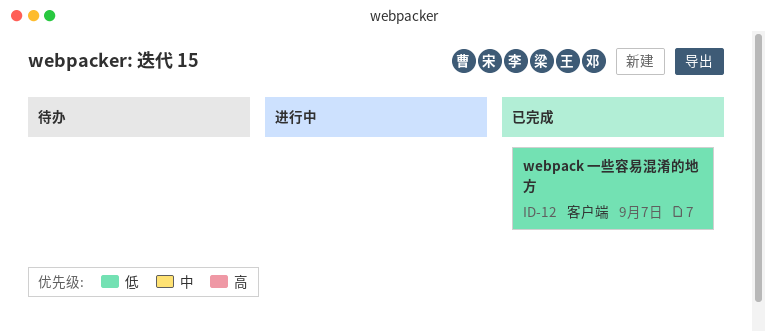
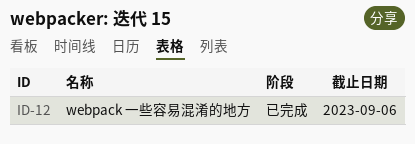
ID-12, due: Sep 7 -> Sep 6

